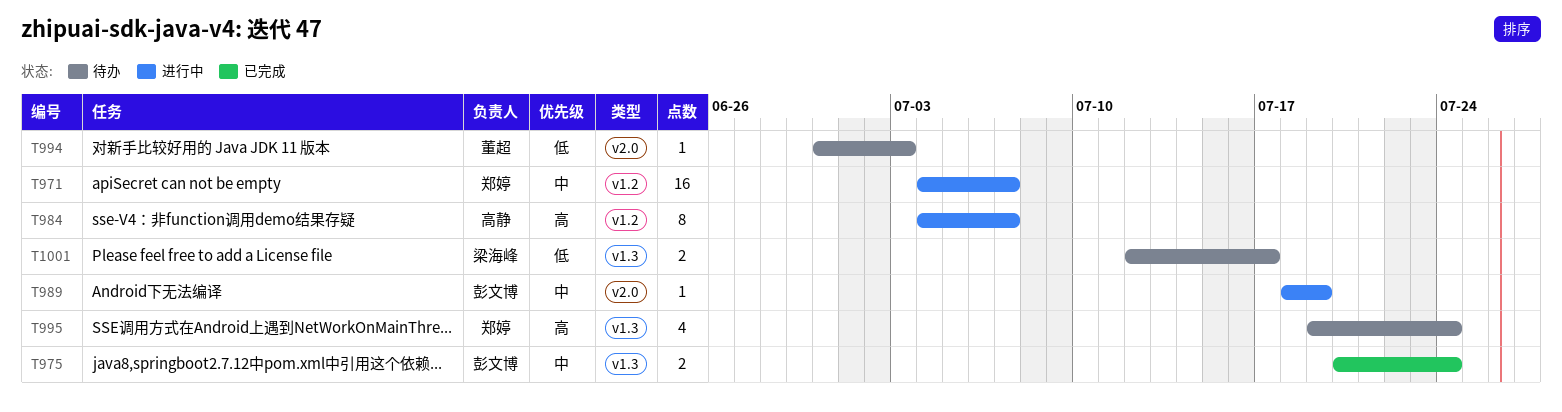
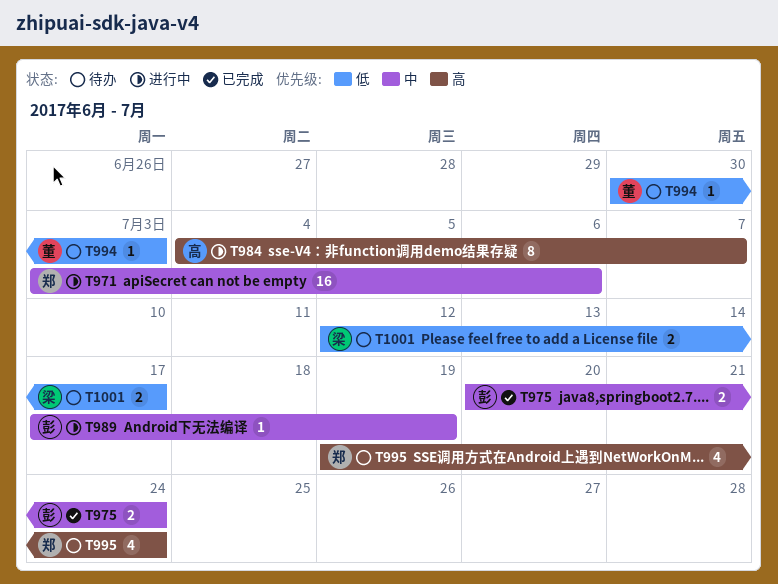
T971, start: Jul 4 -> Jul 3
T971, due: Jul 7 -> Jul 6
T989, start: Jul 18 -> Jul 17

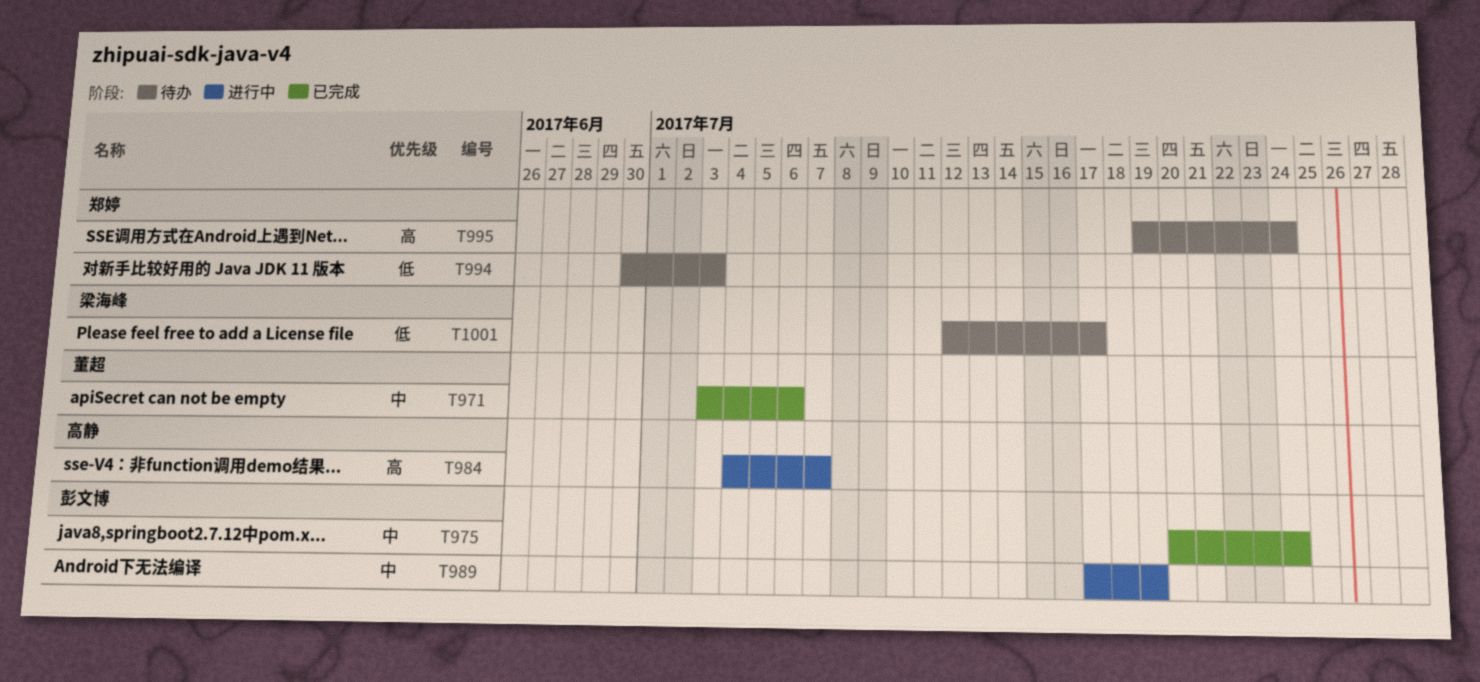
T971, status: 进行中 -> 已完成
T971, owner: 郑婷 -> 董超
T994, owner: 董超 -> 郑婷

